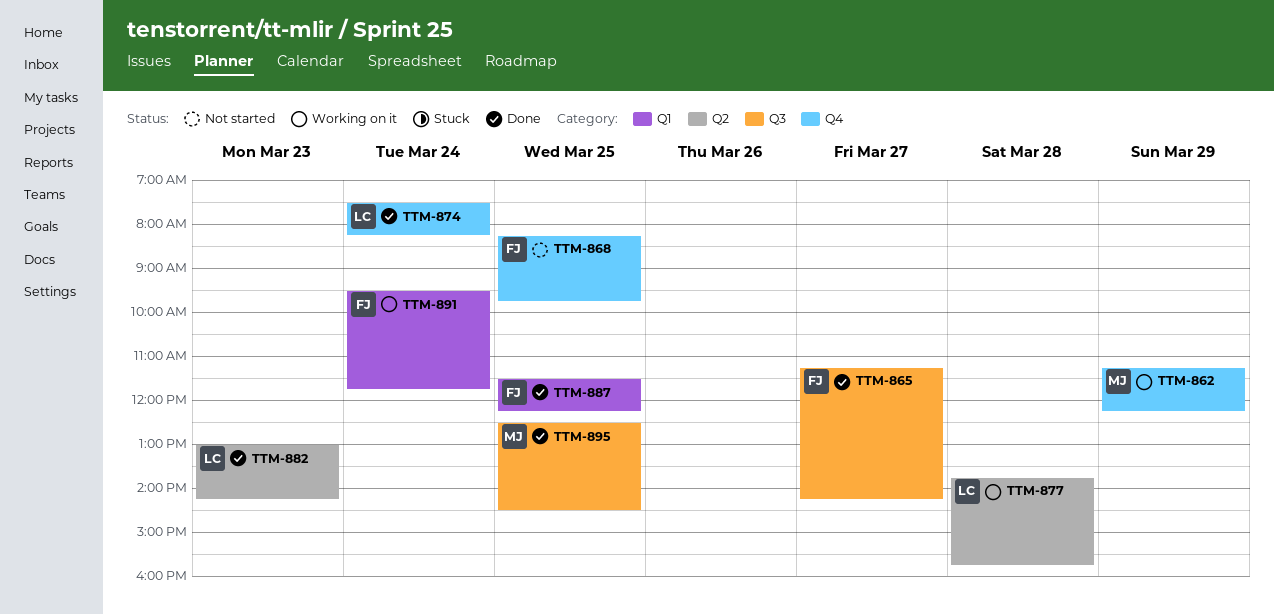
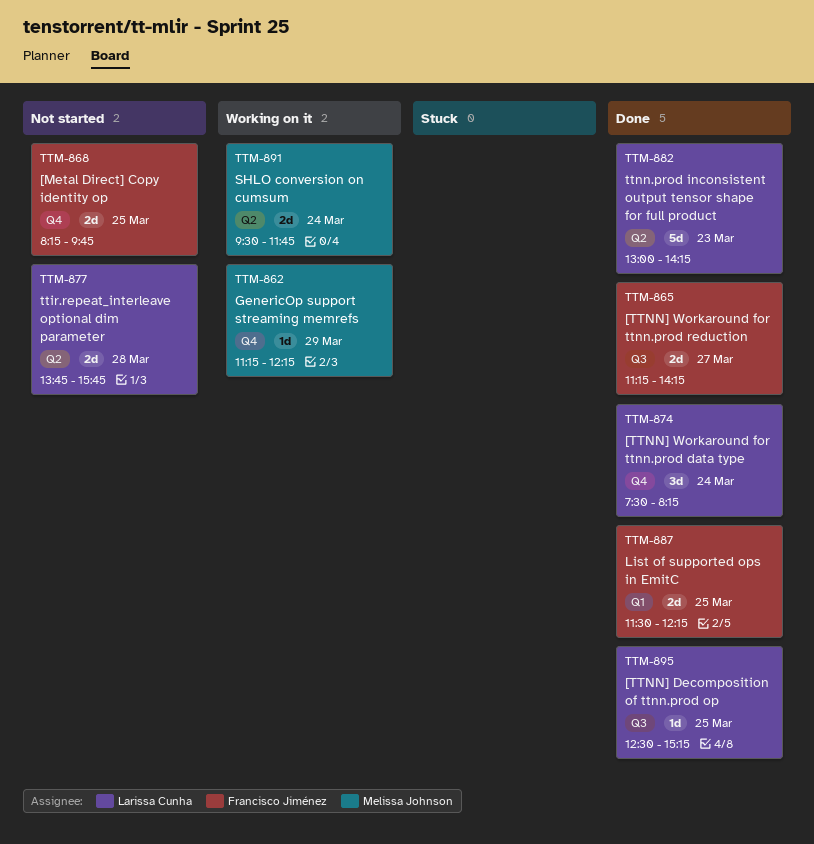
TTM-877, status: Working on it -> Not started
TTM-891, owner: Francisco Jiménez -> Melissa Johnson
TTM-891, label: Q1 -> Q2
TTM-895, owner: Melissa Johnson -> Larissa Cunha
TTM-895, ends: 14:30 -> 15:15

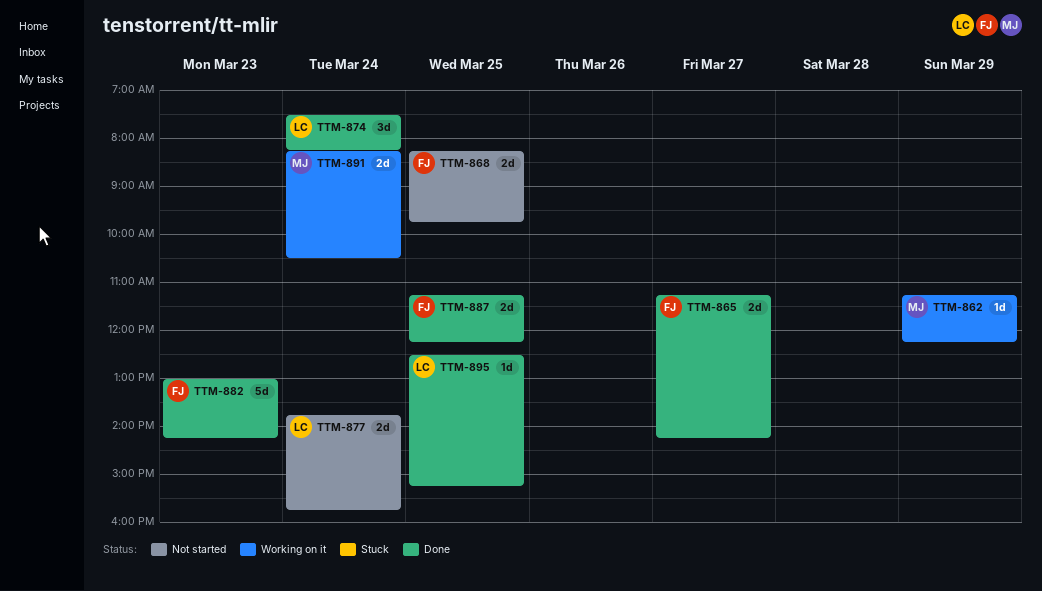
TTM-877, day: Mar 28 -> Mar 24
TTM-882, owner: Larissa Cunha -> Francisco Jiménez
TTM-887, begins: 11:30 -> 11:15
TTM-891, begins: 09:30 -> 08:15
TTM-891, ends: 11:45 -> 10:30

